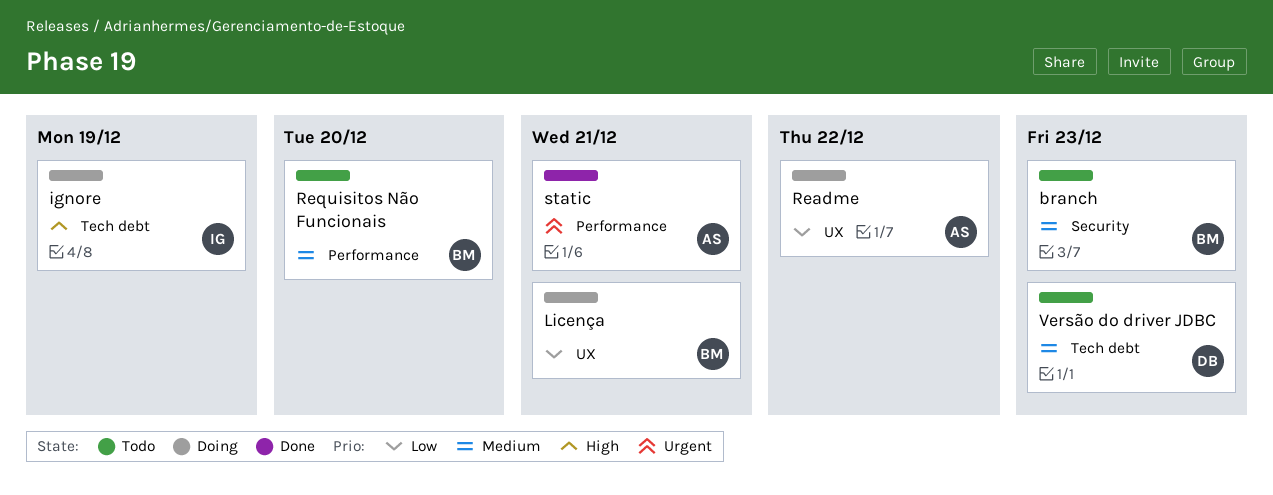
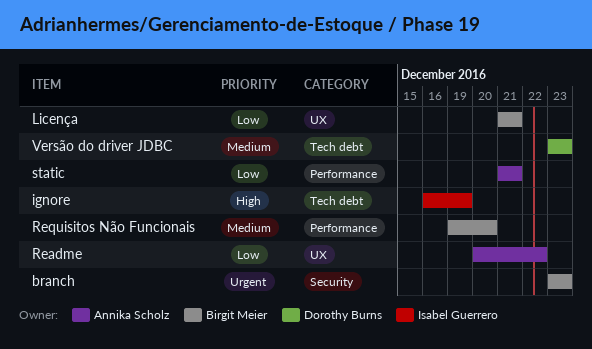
branch, priority: Medium -> Urgent
static, priority: Urgent -> Low

